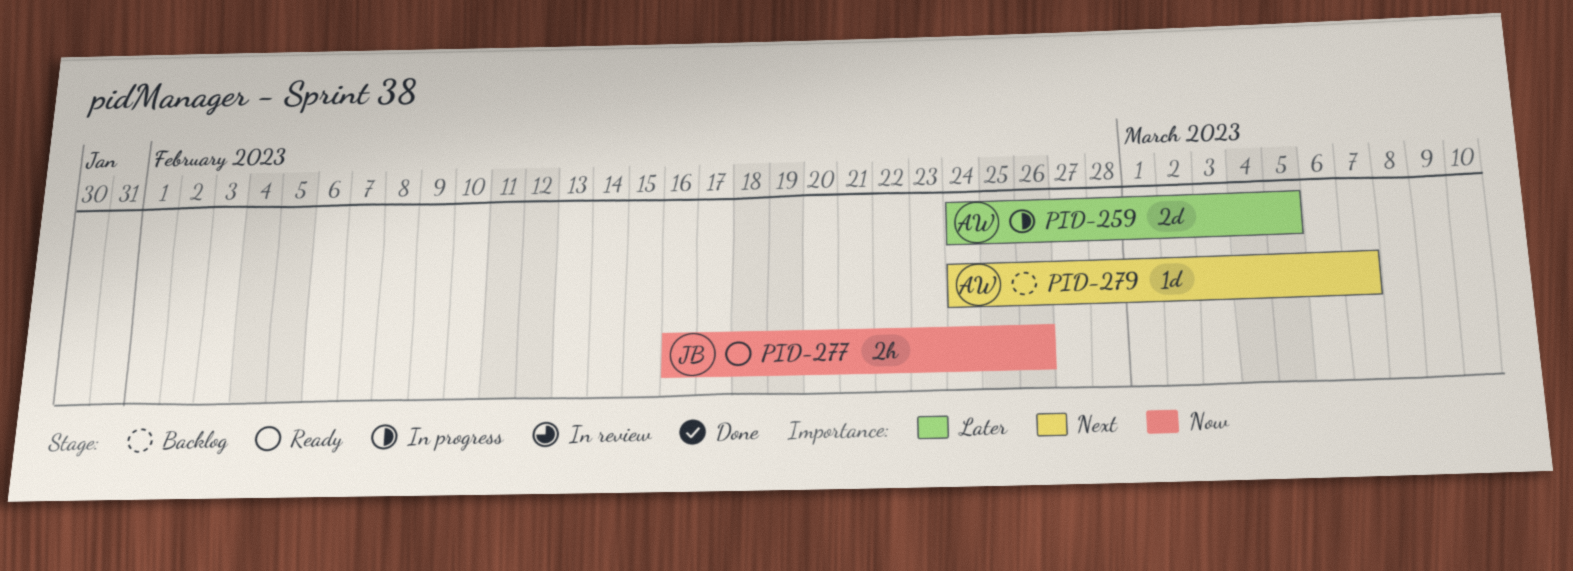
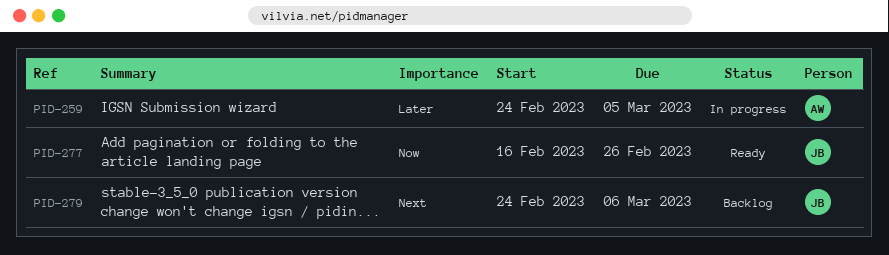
PID-279, owner: AW -> JB
PID-279, due: Mar 7 -> Mar 6

